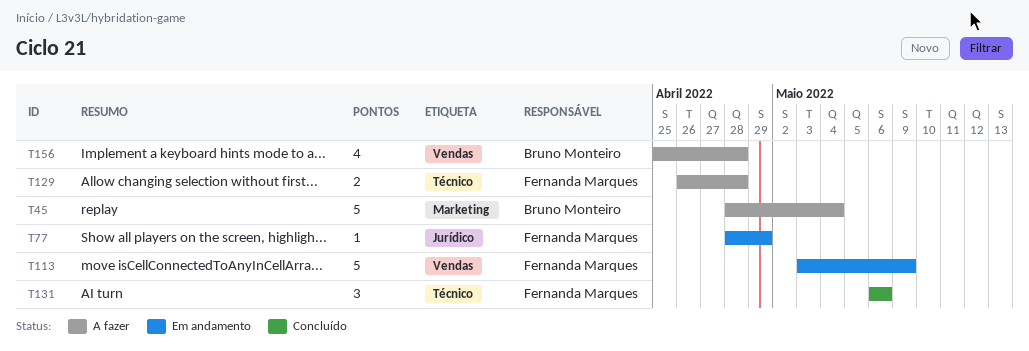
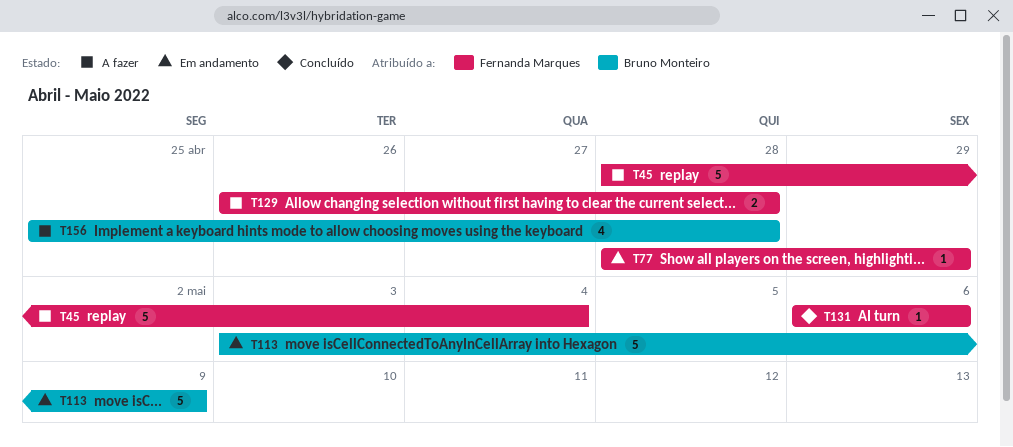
T45, owner: Bruno Monteiro -> Fernanda Marques
T113, owner: Fernanda Marques -> Bruno Monteiro
T131, estimate: 3 -> 1

